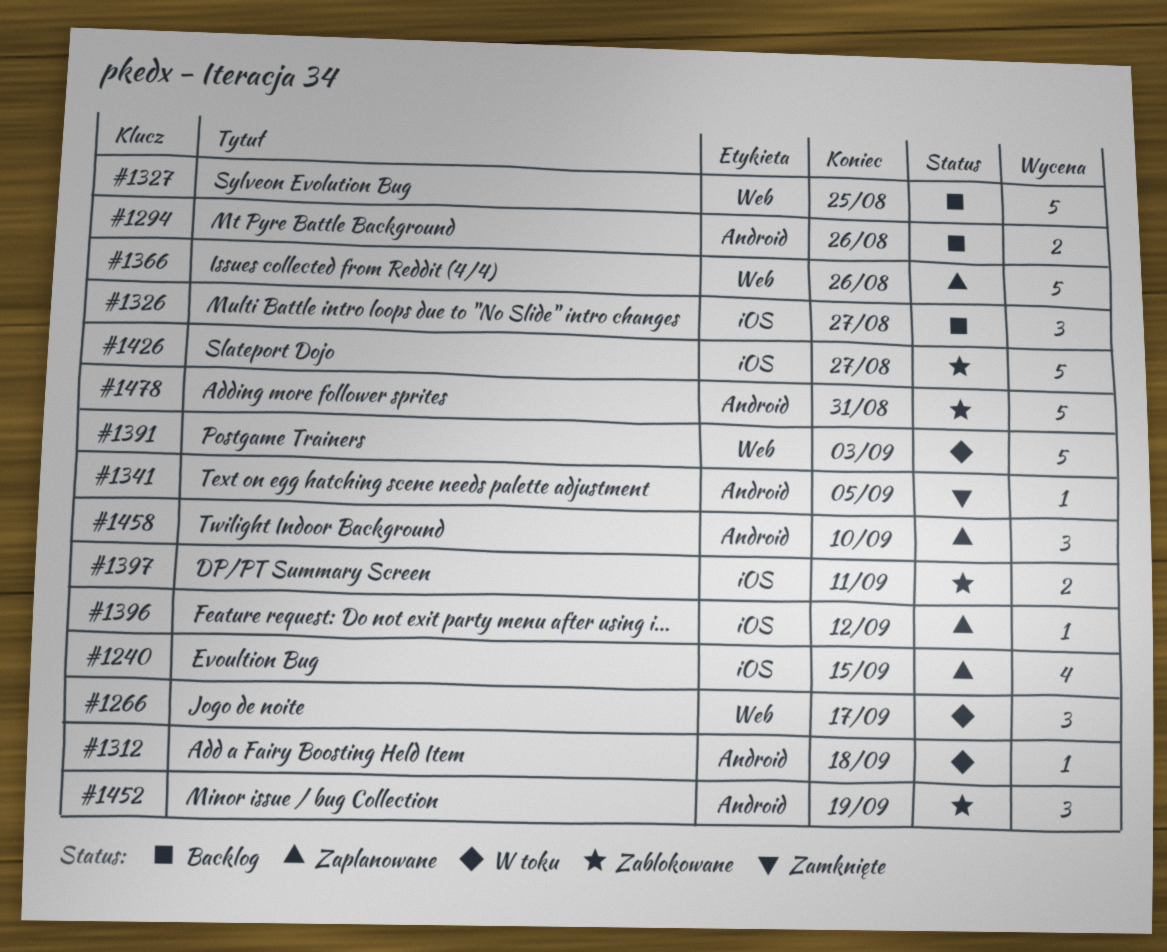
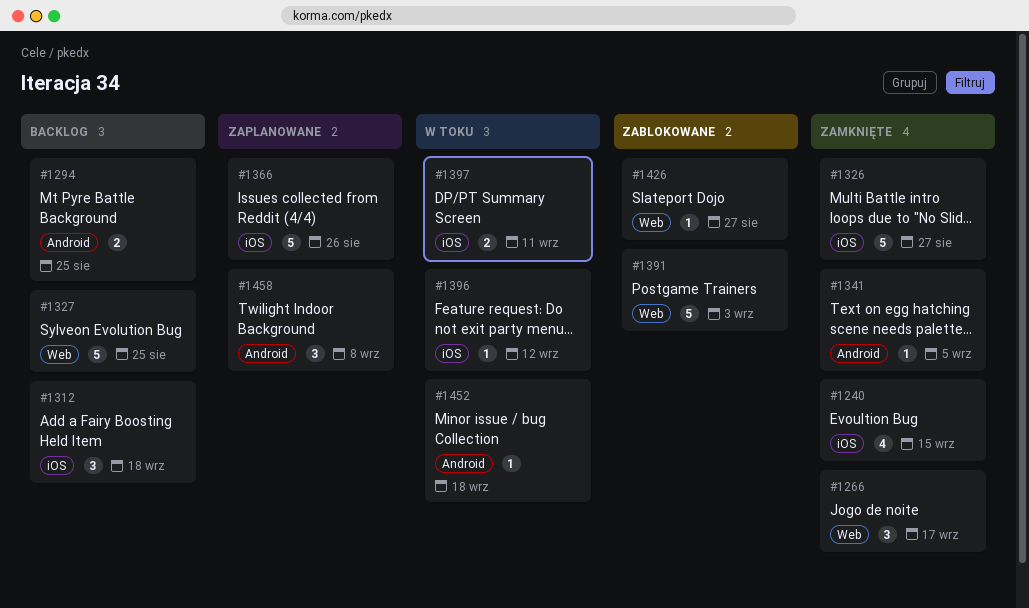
#1240, status: Zaplanowane -> Zamknięte
#1266, status: W toku -> Zamknięte
#1294, due: Aug 26 -> Aug 25
#1312, status: W toku -> Backlog
#1312, label: Android -> iOS
#1312, estimate: 1 -> 3
#1326, status: Backlog -> Zamknięte
#1326, estimate: 3 -> 5
#1366, label: Web -> iOS
#1391, status: W toku -> Zablokowane
#1396, status: Zaplanowane -> W toku
#1397, status: Zablokowane -> W toku
#1426, label: iOS -> Web
#1426, estimate: 5 -> 1
#1452, status: Zablokowane -> W toku
#1452, estimate: 3 -> 1
#1452, due: Sep 19 -> Sep 18
#1458, due: Sep 10 -> Sep 8
#1478: present -> none

